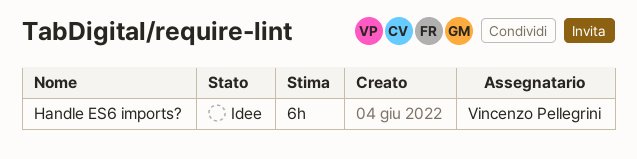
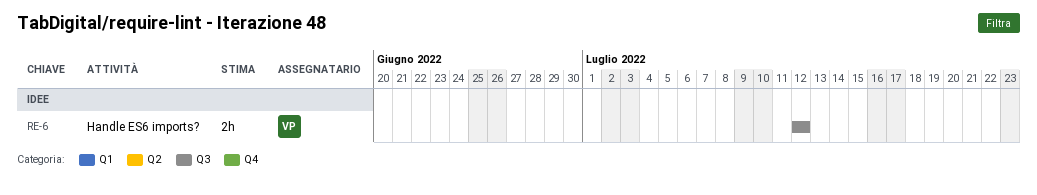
Handle ES6 imports?, estimate: 6h -> 2h

